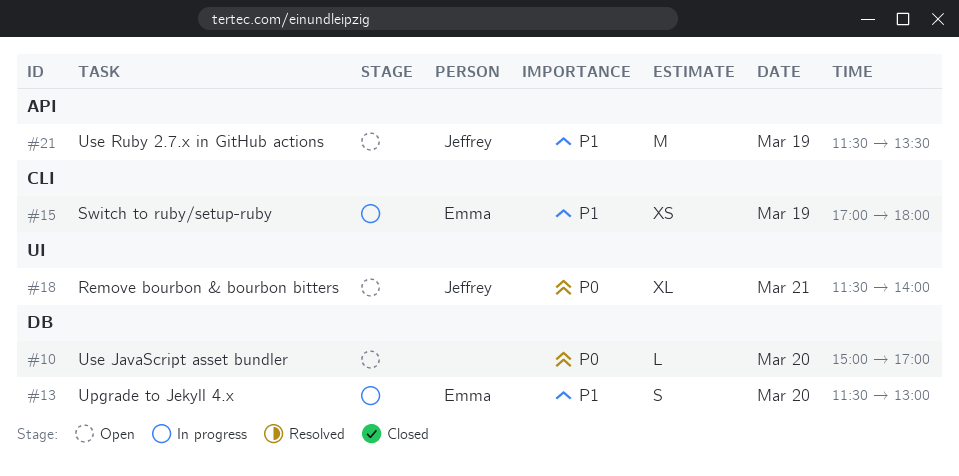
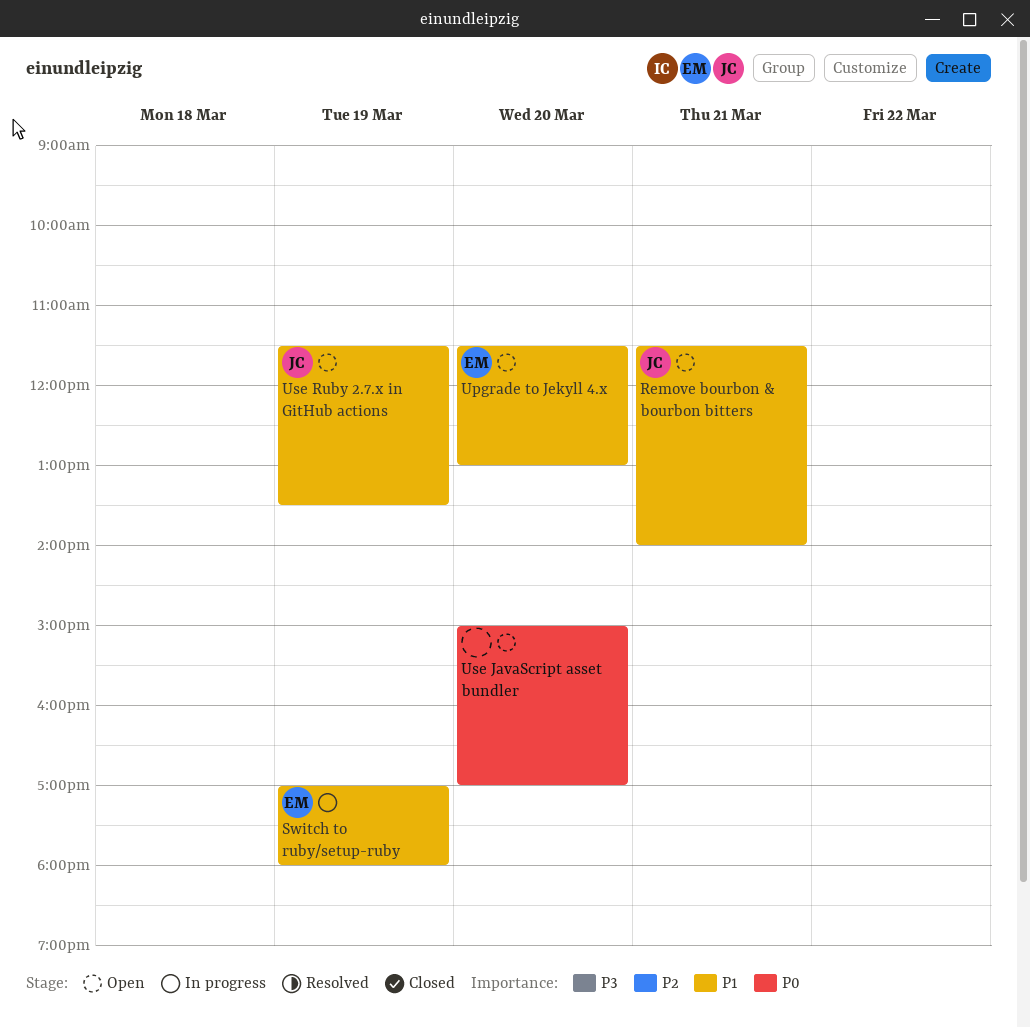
Remove bourbon & bourbon bitters, priority: P0 -> P1
Upgrade to Jekyll 4.x, status: In progress -> Open

